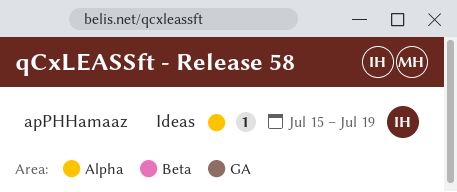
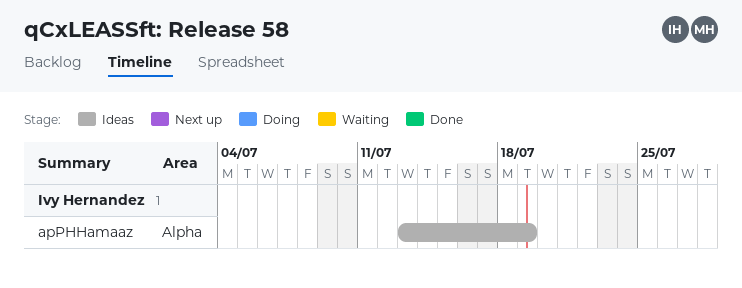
apPHHamaaz, start: Jul 15 -> Jul 13

